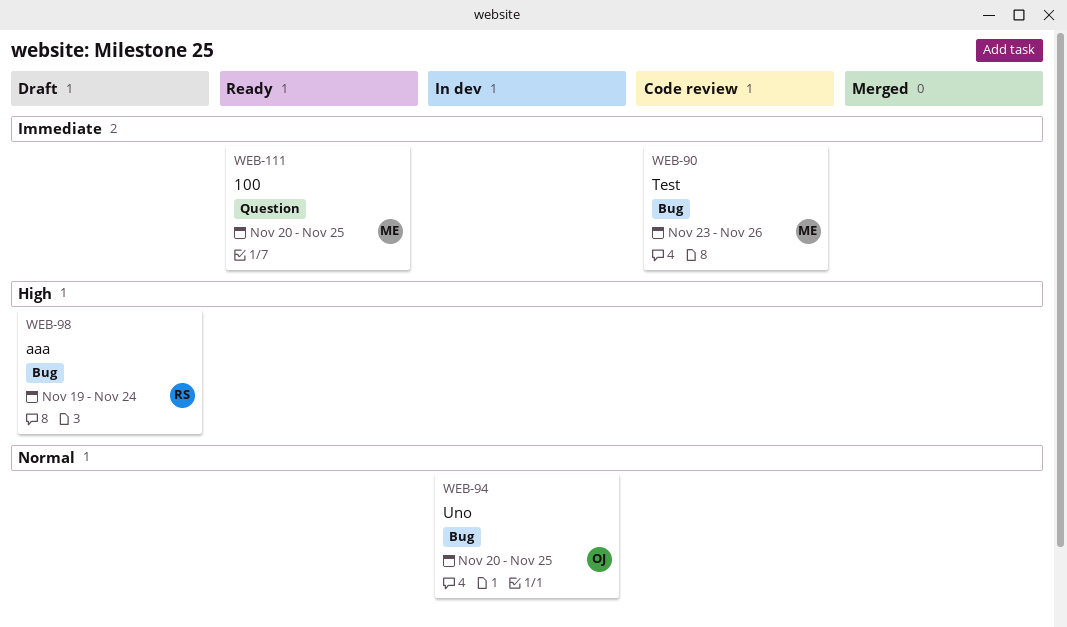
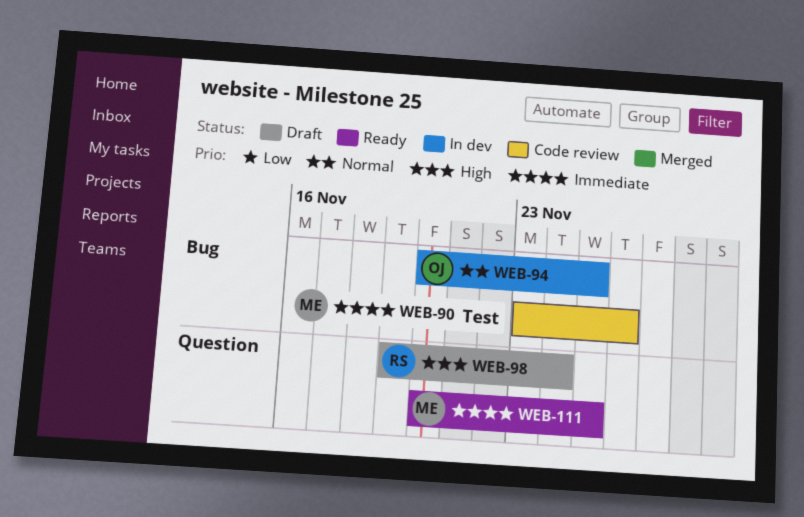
WEB-98, label: Bug -> Question

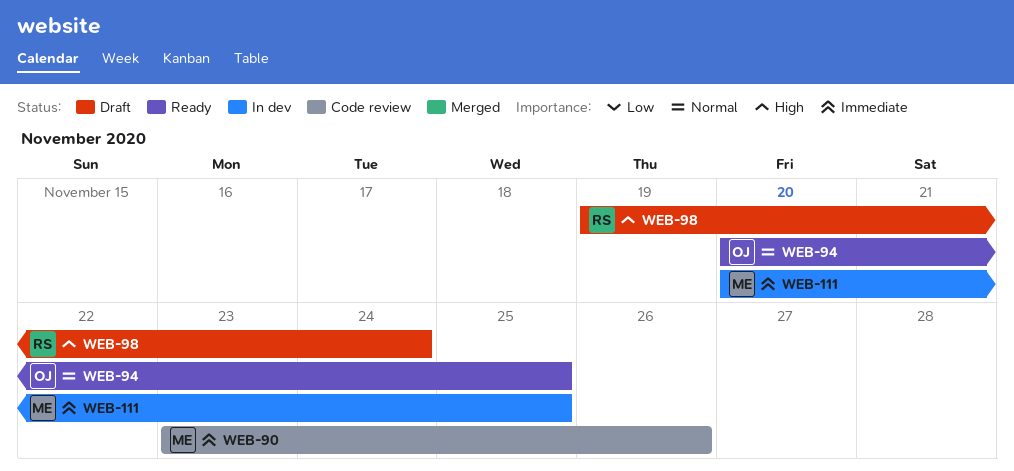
WEB-94, status: In dev -> Ready
WEB-111, status: Ready -> In dev

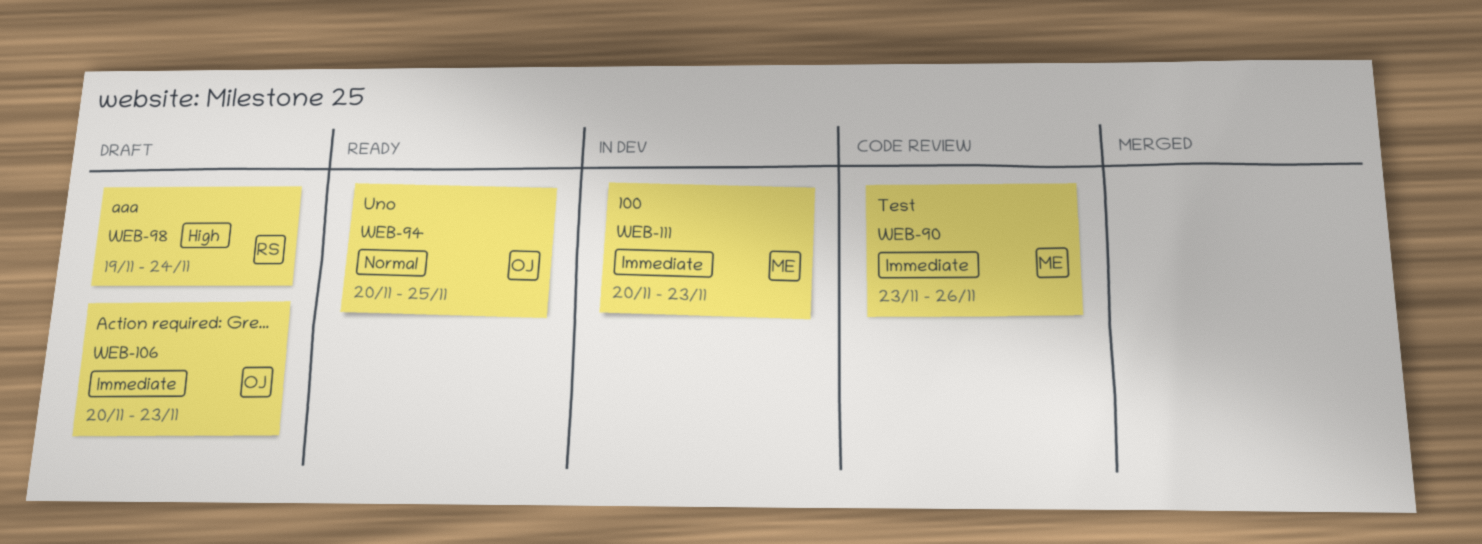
WEB-106: none -> present
WEB-111, due: Nov 25 -> Nov 23

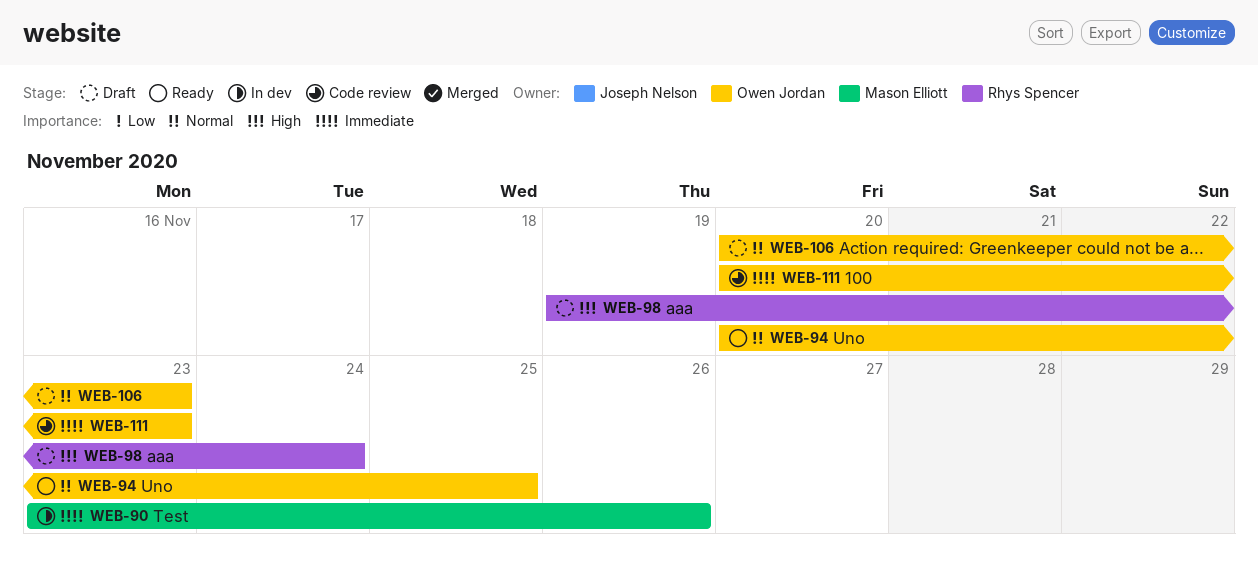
WEB-90, status: Code review -> In dev
WEB-106, priority: Immediate -> Normal
WEB-111, status: In dev -> Code review
WEB-111, owner: Mason Elliott -> Owen Jordan

